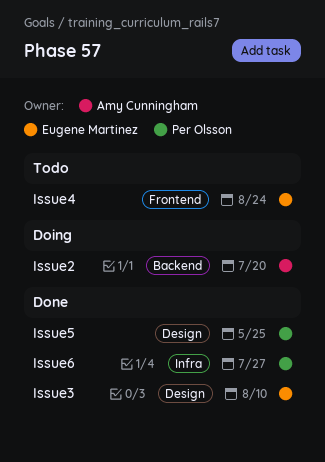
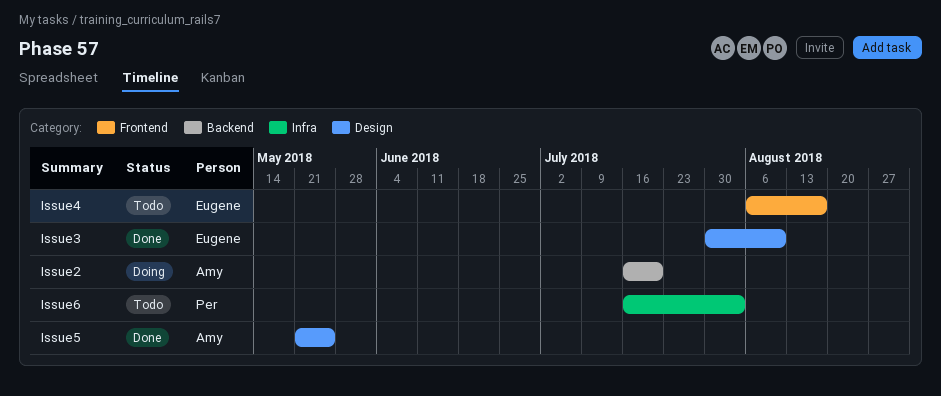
Issue4, due: Aug 24 -> Aug 17
Issue5, owner: Per Olsson -> Amy Cunningham
Issue6, status: Done -> Todo
Issue6, due: Jul 27 -> Aug 3

